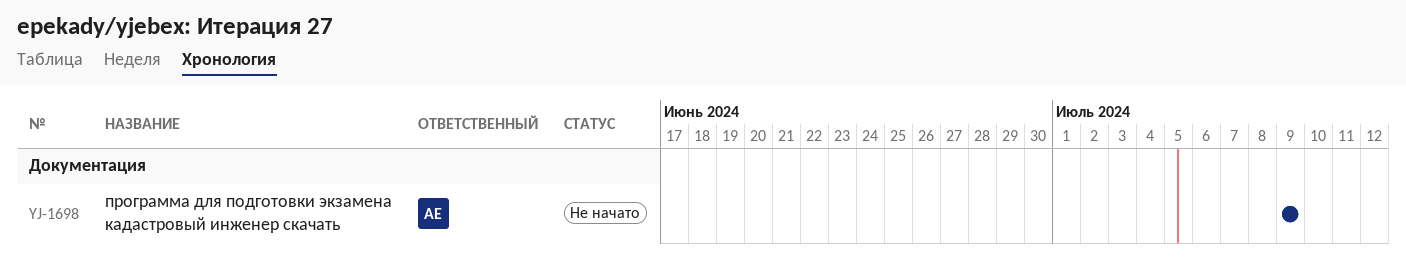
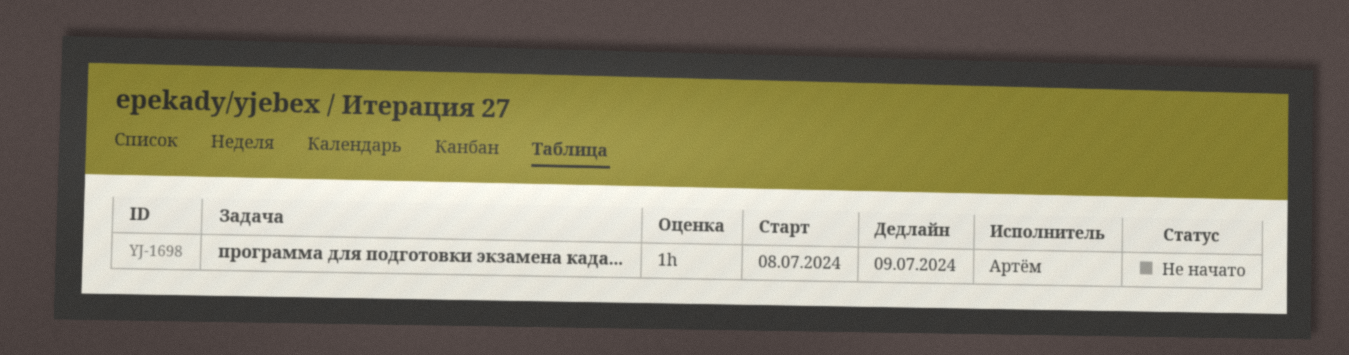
YJ-1698, start: Jul 9 -> Jul 8

